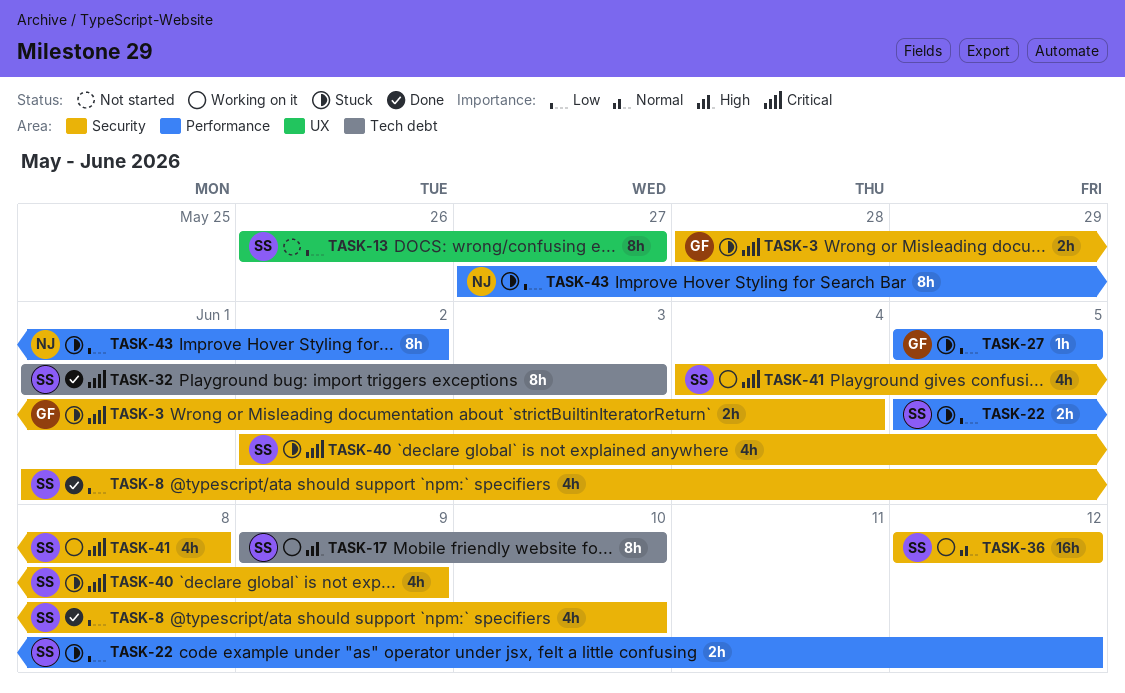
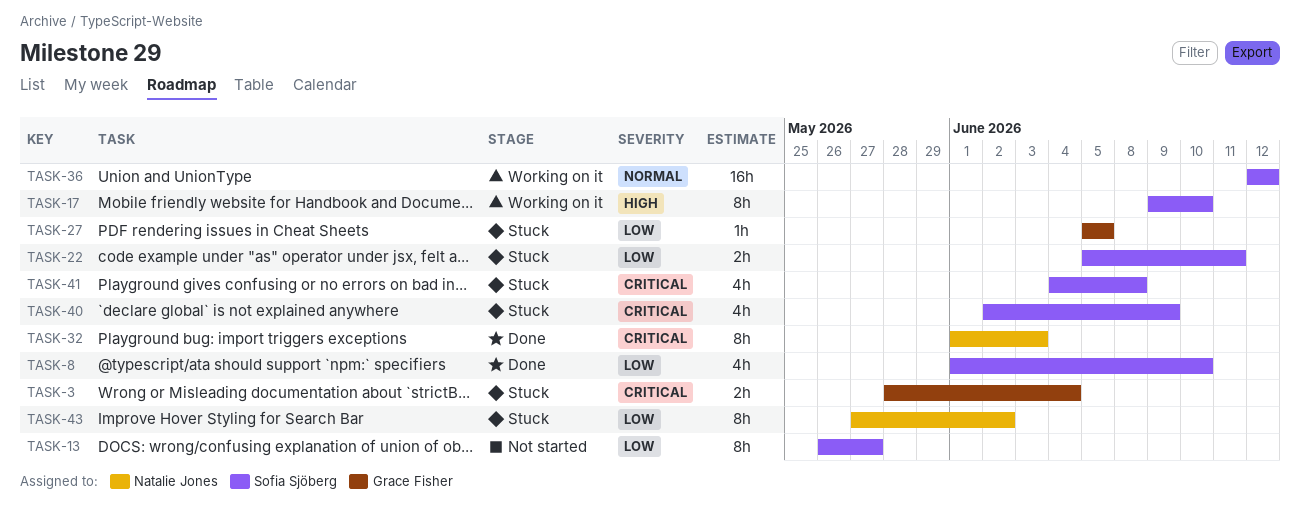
TASK-22, due: Jun 12 -> Jun 11
TASK-32, owner: Sofia Sjöberg -> Natalie Jones
TASK-41, status: Working on it -> Stuck

